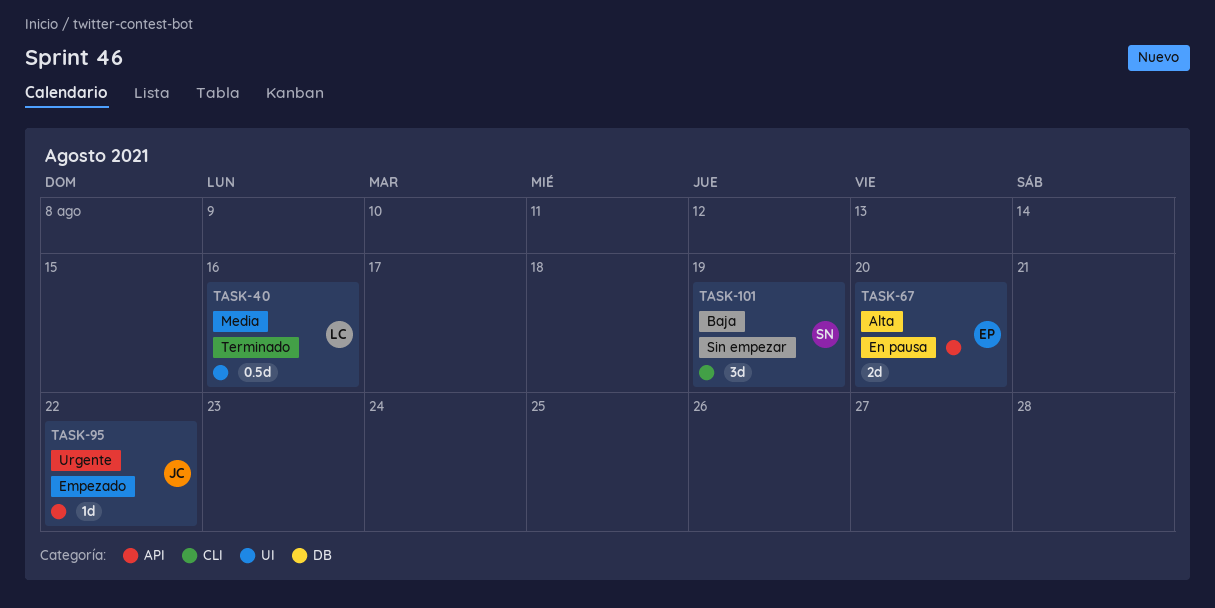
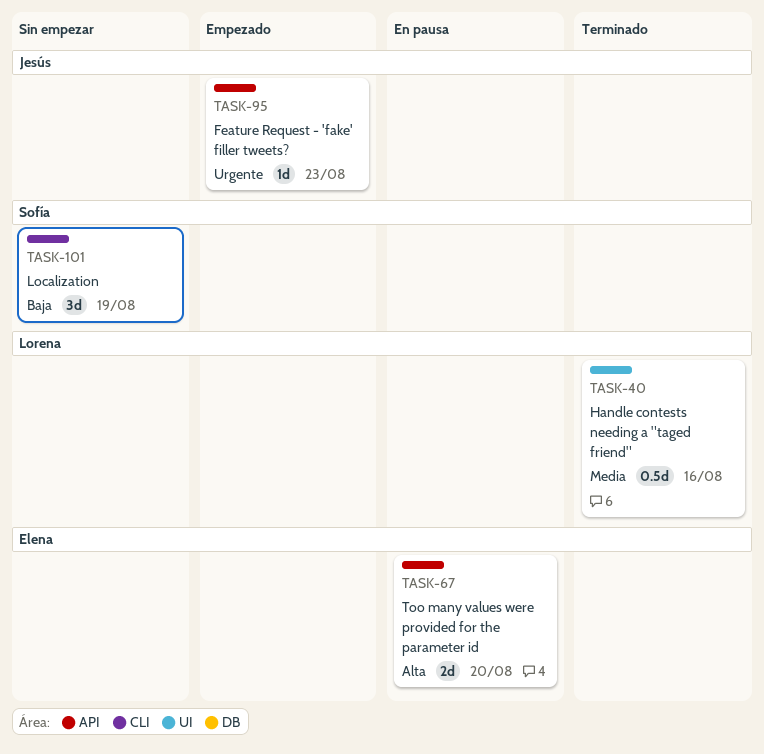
TASK-95, due: Aug 22 -> Aug 23

